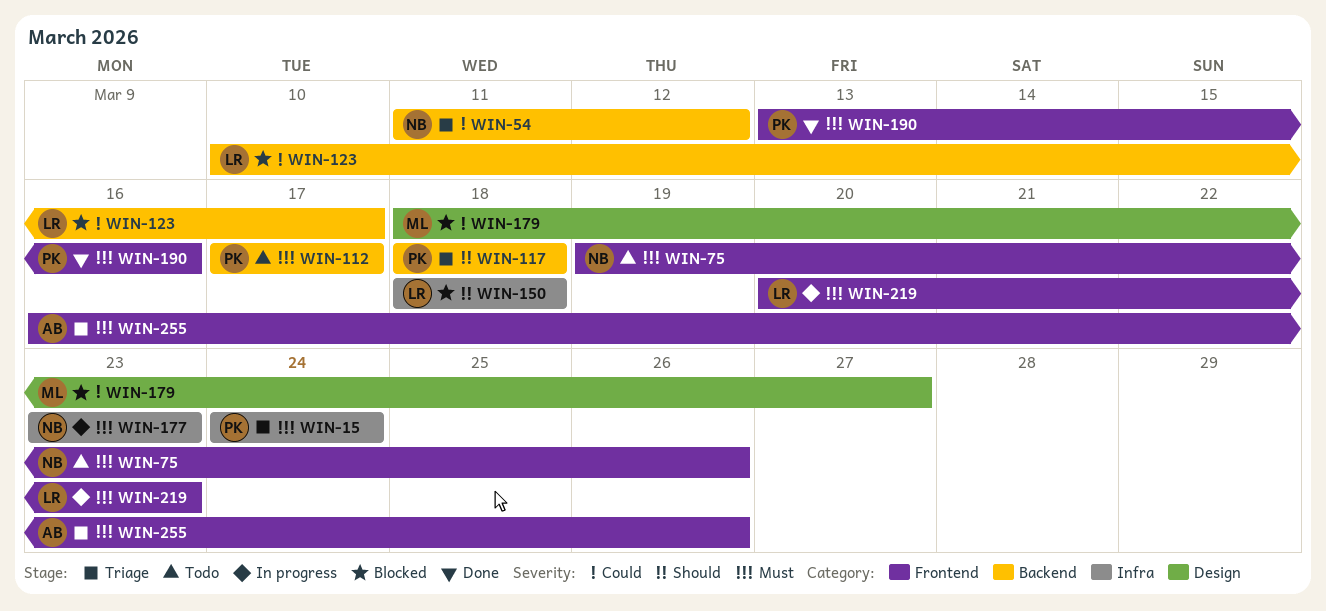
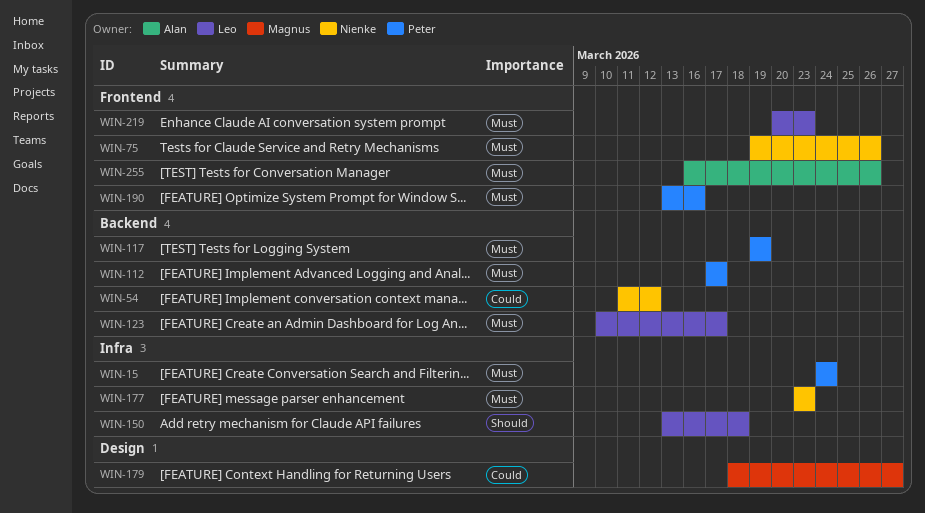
WIN-117, priority: Should -> Must
WIN-117, start: Mar 18 -> Mar 19
WIN-117, due: Mar 18 -> Mar 19
WIN-123, priority: Could -> Must
WIN-150, start: Mar 18 -> Mar 13

